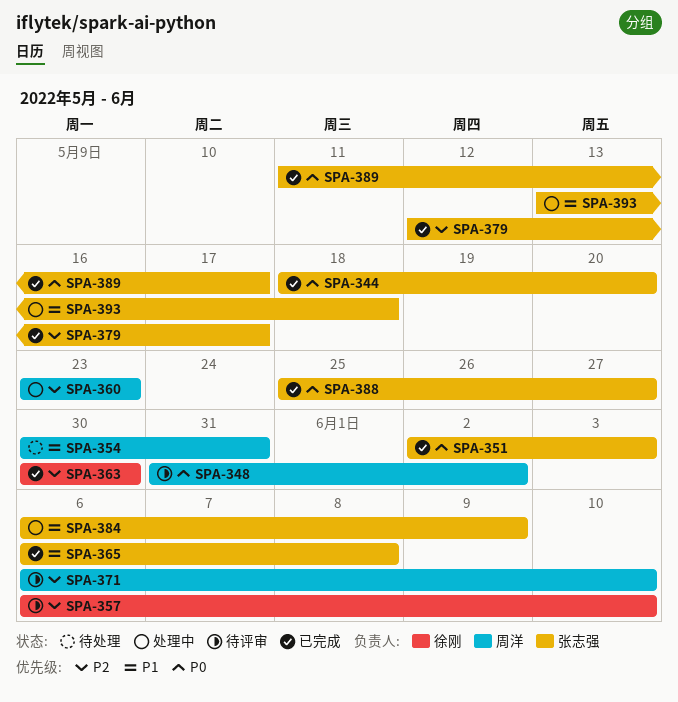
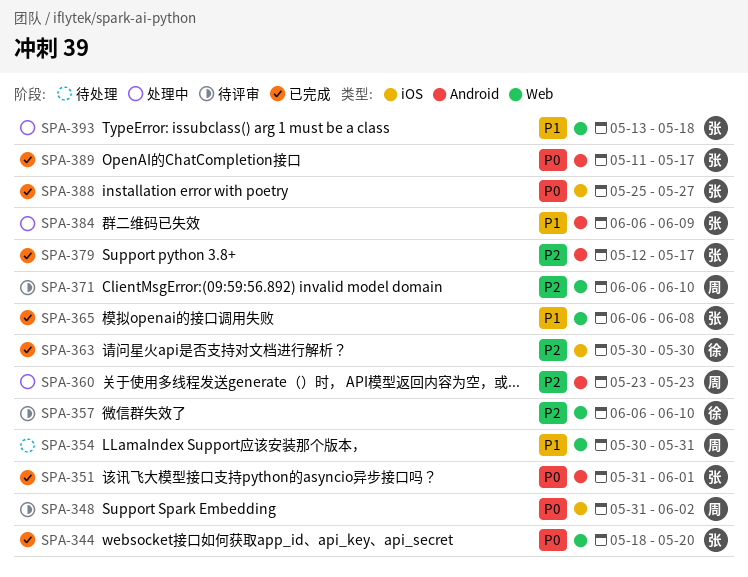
SPA-351, start: Jun 2 -> May 31
SPA-351, due: Jun 3 -> Jun 1

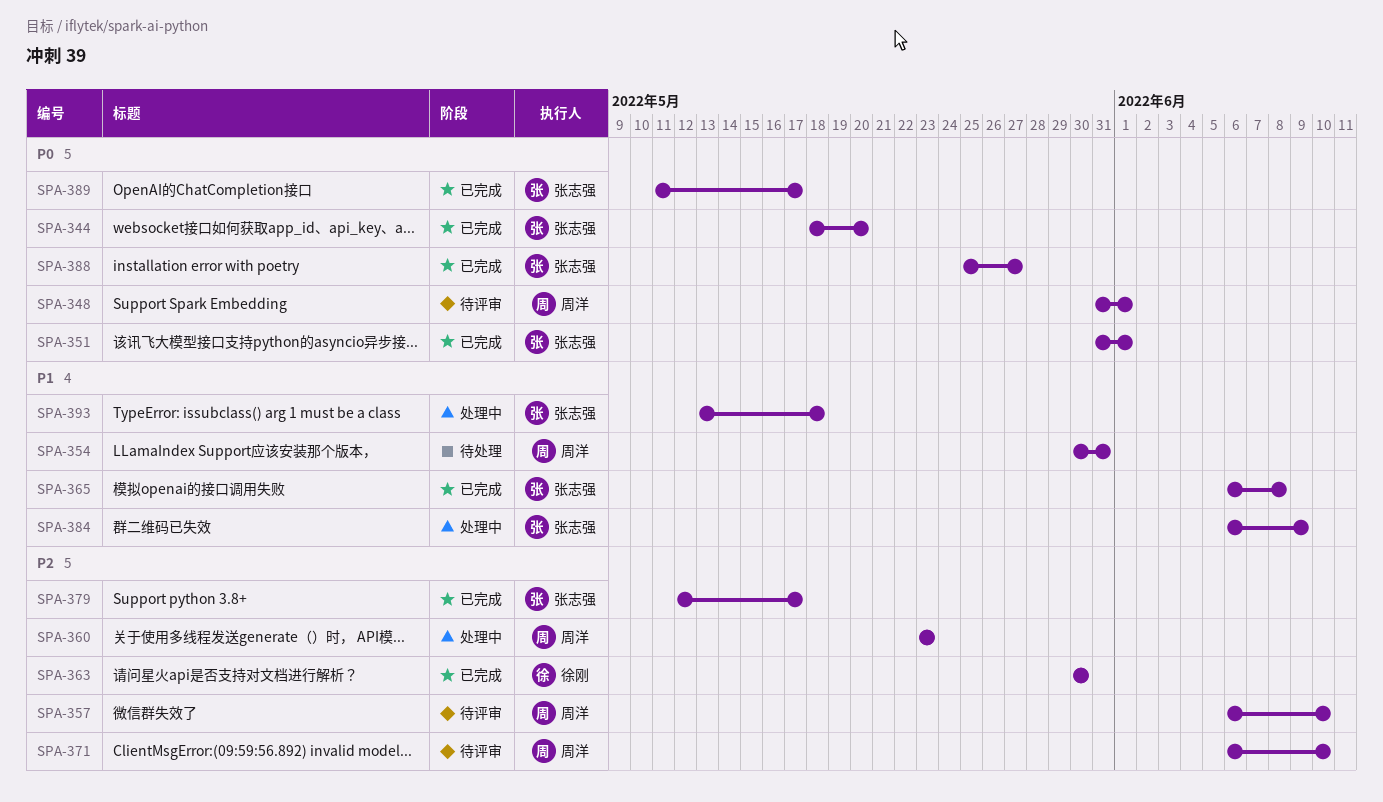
SPA-348, due: Jun 2 -> Jun 1
SPA-357, owner: 徐刚 -> 周洋

